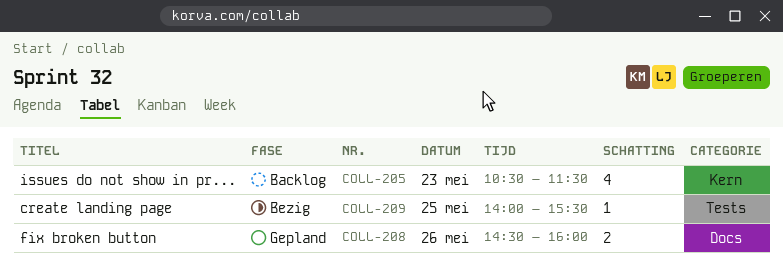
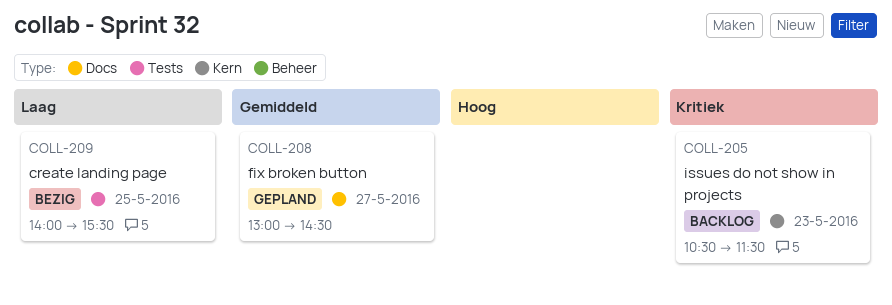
COLL-208, day: May 26 -> May 27
COLL-208, begins: 14:30 -> 13:00
COLL-208, ends: 16:00 -> 14:30

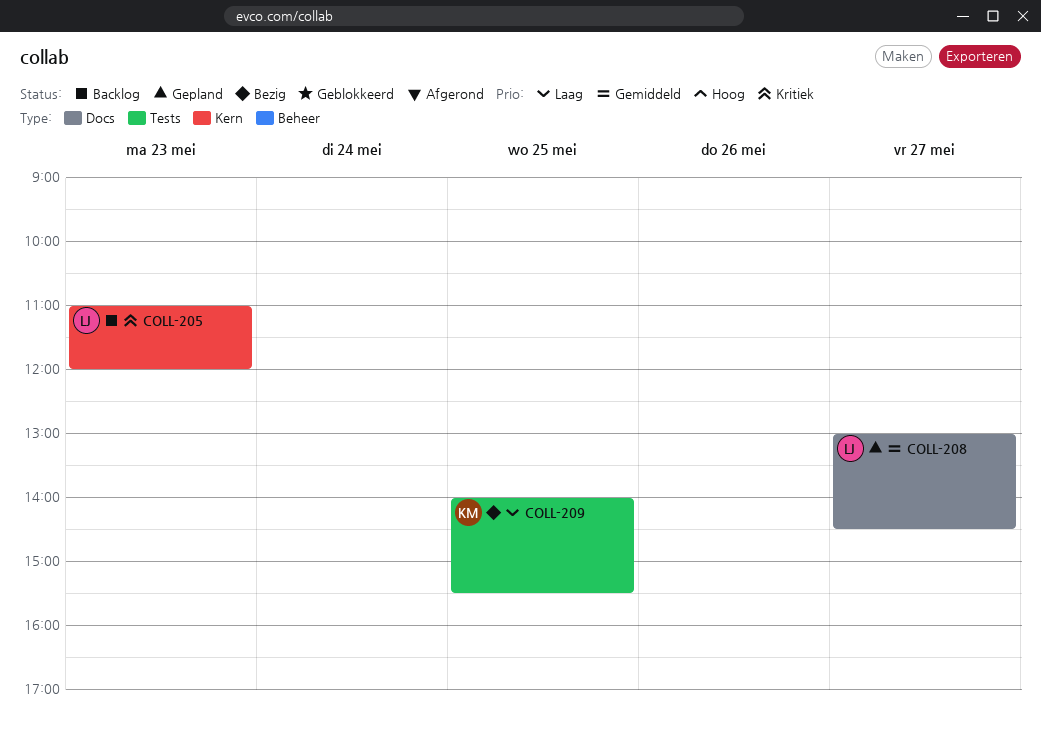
COLL-205, begins: 10:30 -> 11:00
COLL-205, ends: 11:30 -> 12:00

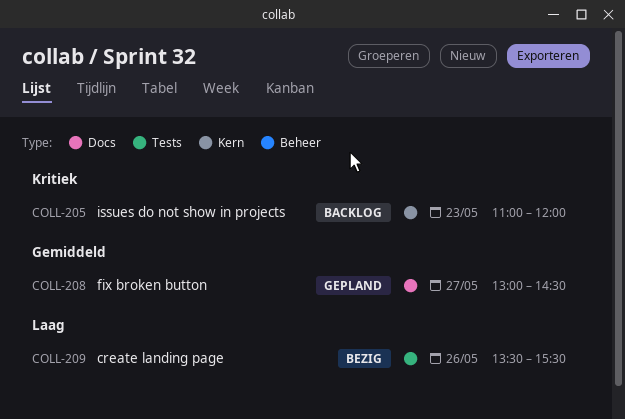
COLL-209, day: May 25 -> May 26
COLL-209, begins: 14:00 -> 13:30

